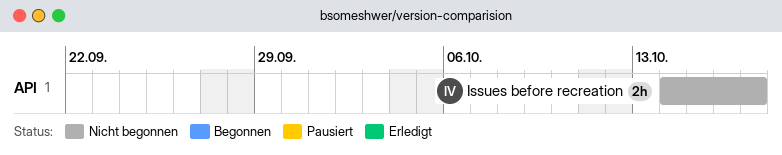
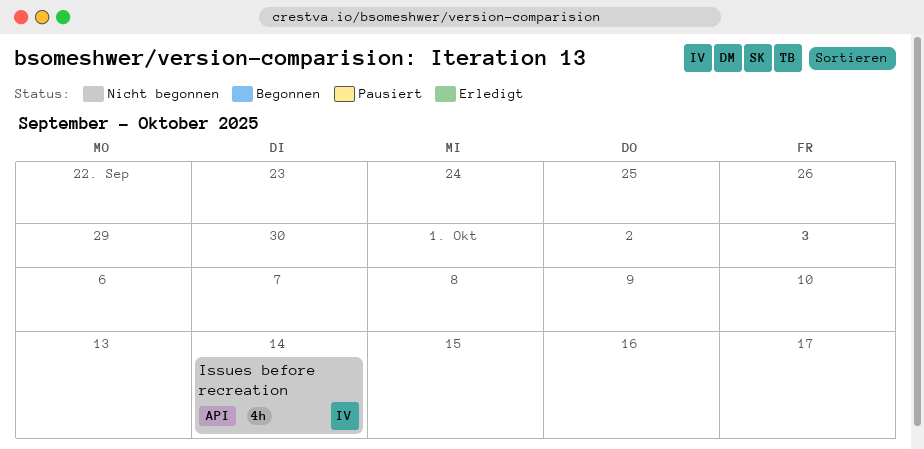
Issues before recreation, estimate: 2h -> 4h
Issues before recreation, due: Oct 17 -> Oct 14

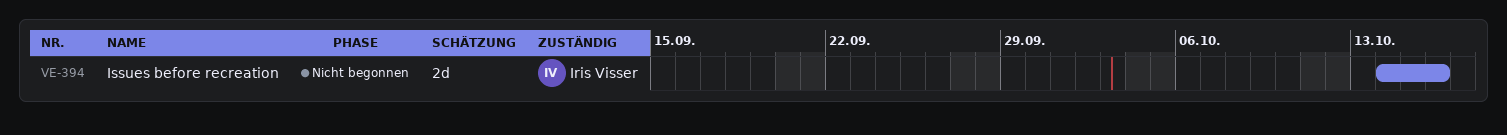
Issues before recreation, estimate: 4h -> 2d
Issues before recreation, due: Oct 14 -> Oct 16

